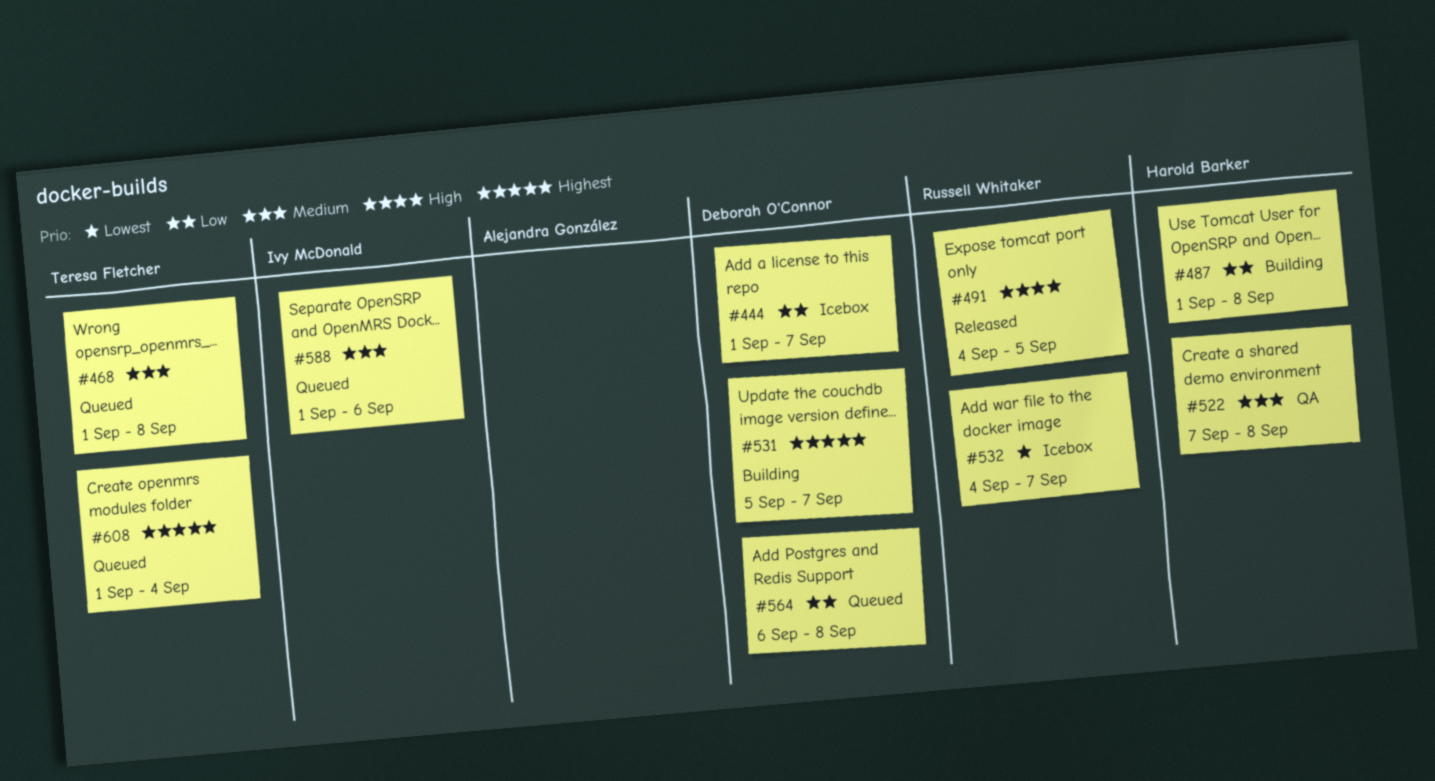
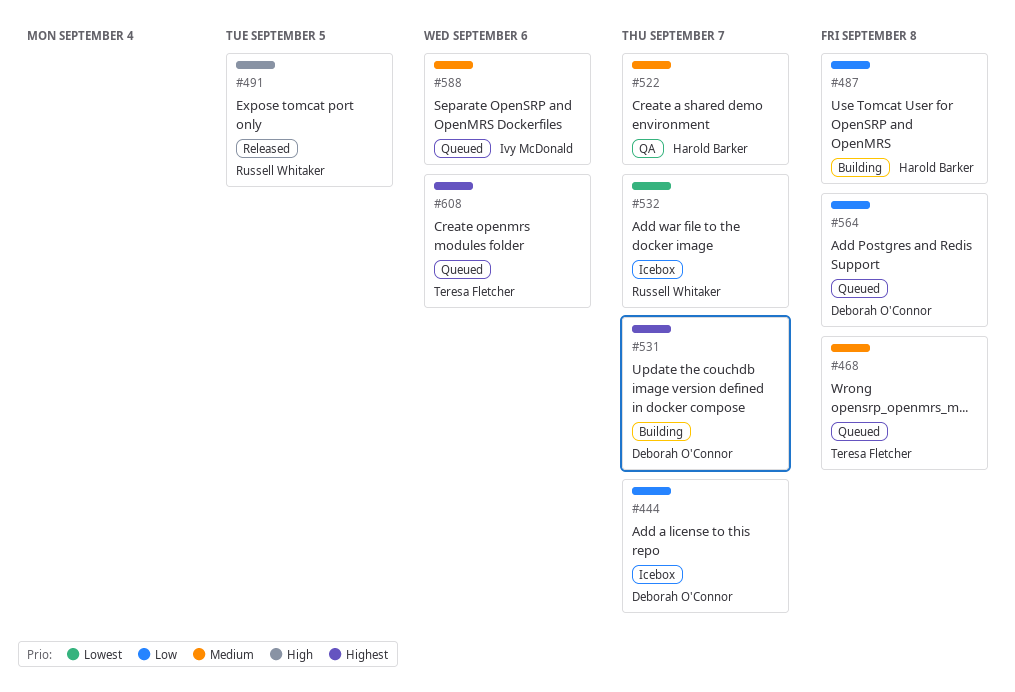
#522, due: Sep 8 -> Sep 7
#608, due: Sep 4 -> Sep 6

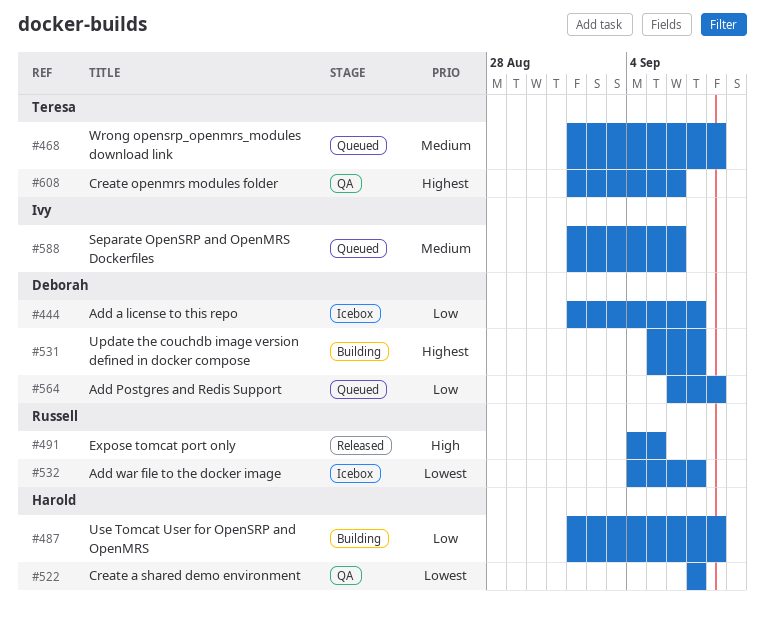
#522, priority: Medium -> Lowest
#608, status: Queued -> QA

